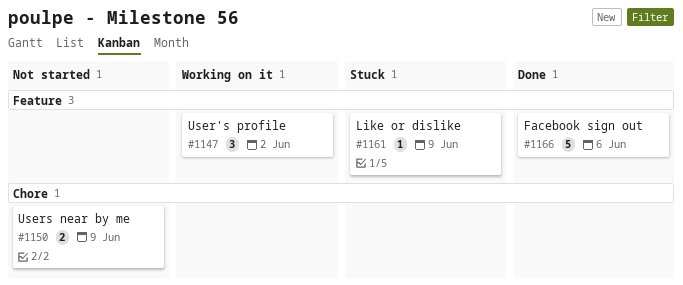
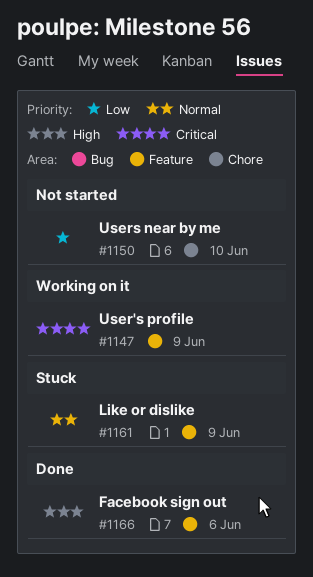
#1147, due: Jun 2 -> Jun 9
#1150, due: Jun 9 -> Jun 10

